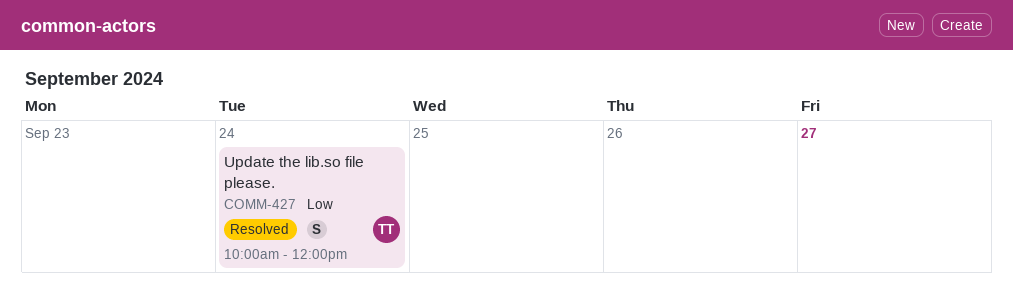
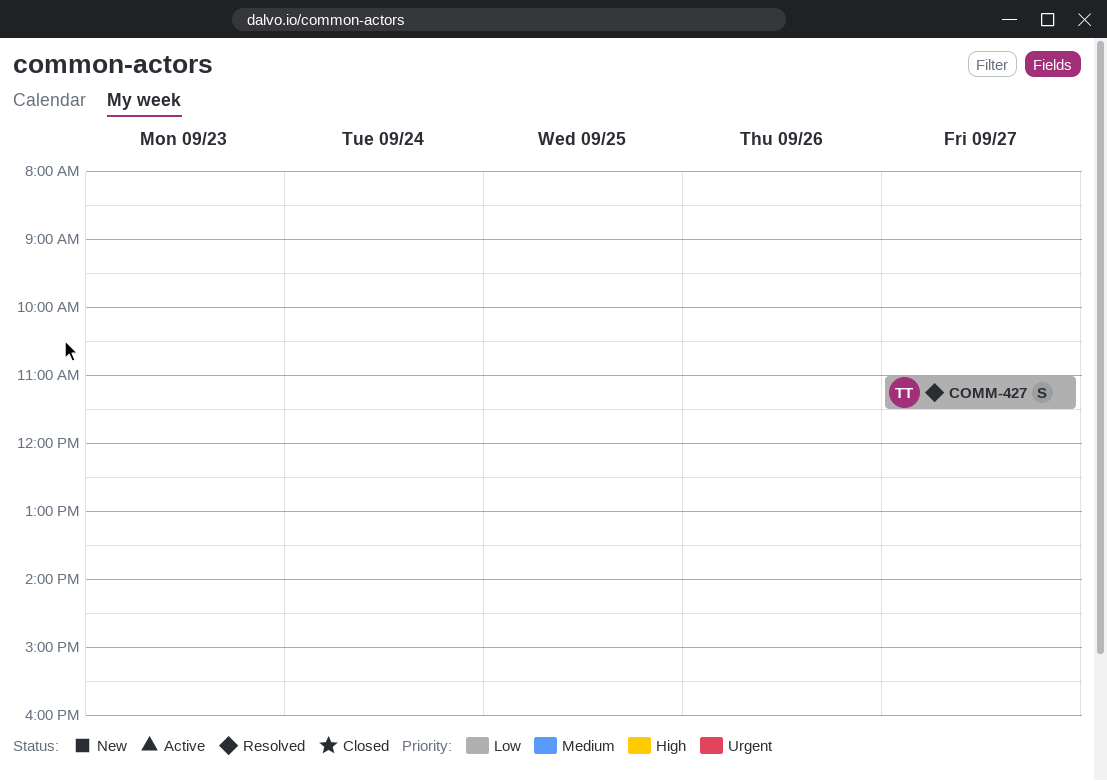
COMM-427, day: Sep 24 -> Sep 27
COMM-427, begins: 10:00 -> 11:00
COMM-427, ends: 12:00 -> 11:30

